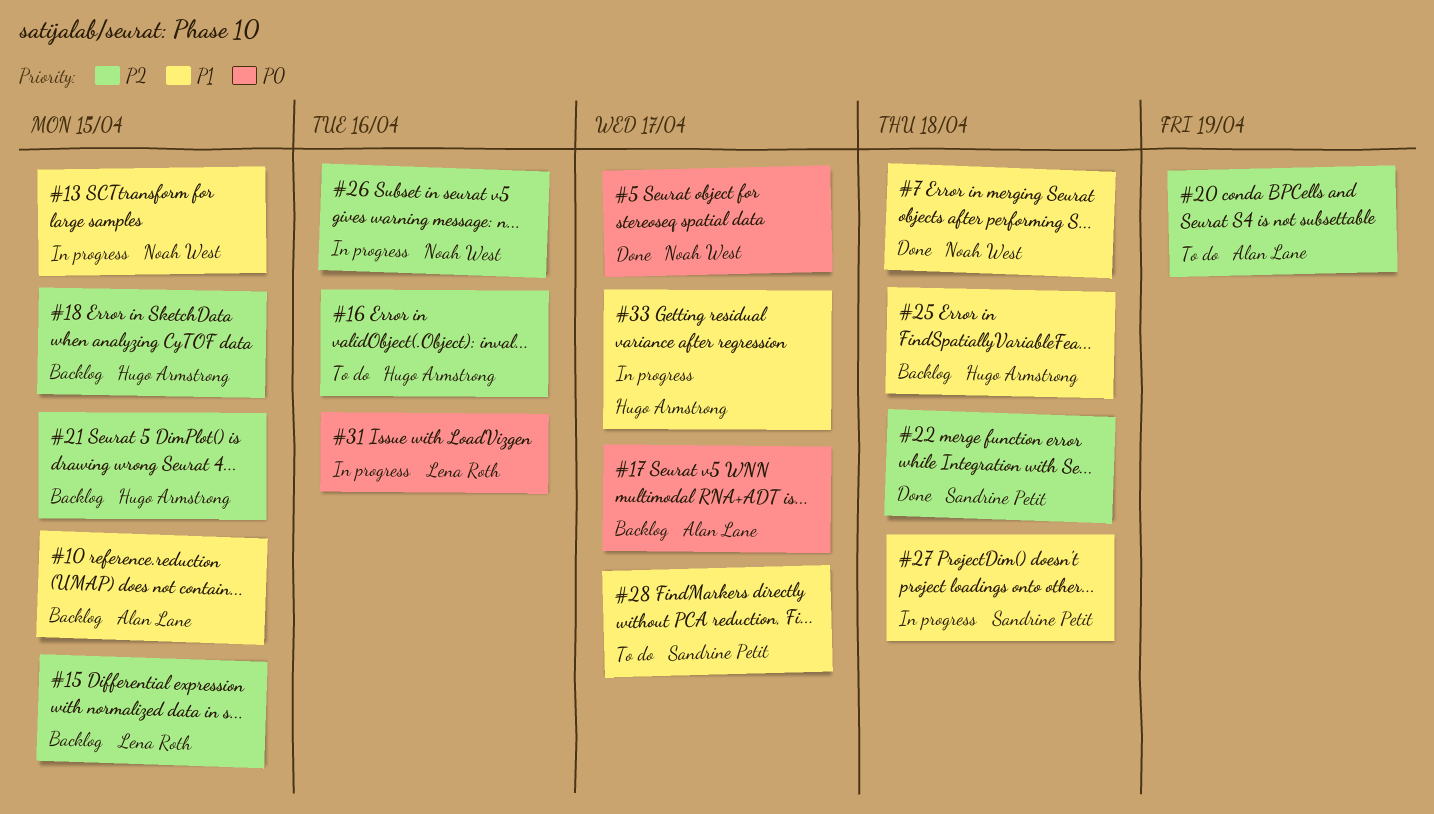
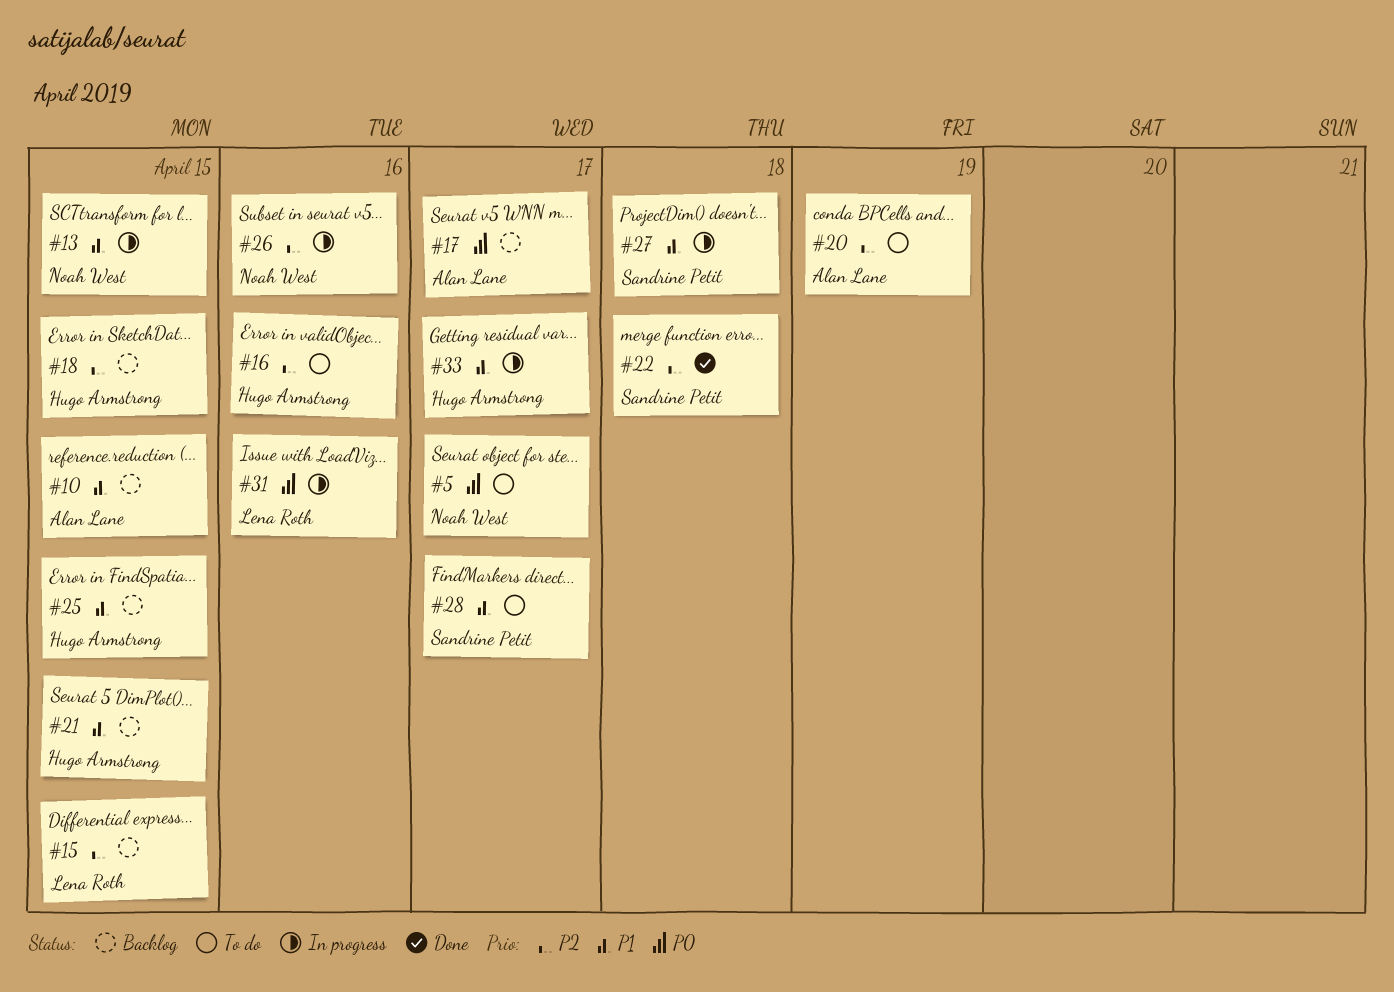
#5, status: Done -> To do
#7: present -> none
#21, priority: P2 -> P1
#25, due: Apr 18 -> Apr 15

